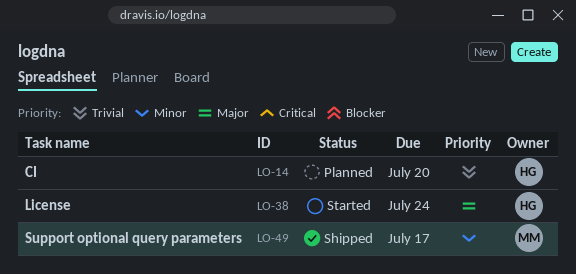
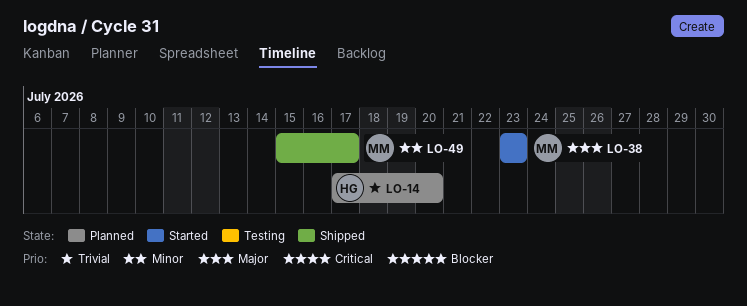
LO-38, owner: HG -> MM
LO-38, due: Jul 24 -> Jul 23

